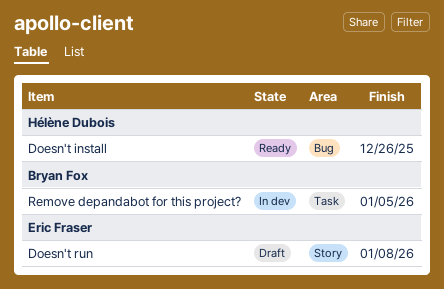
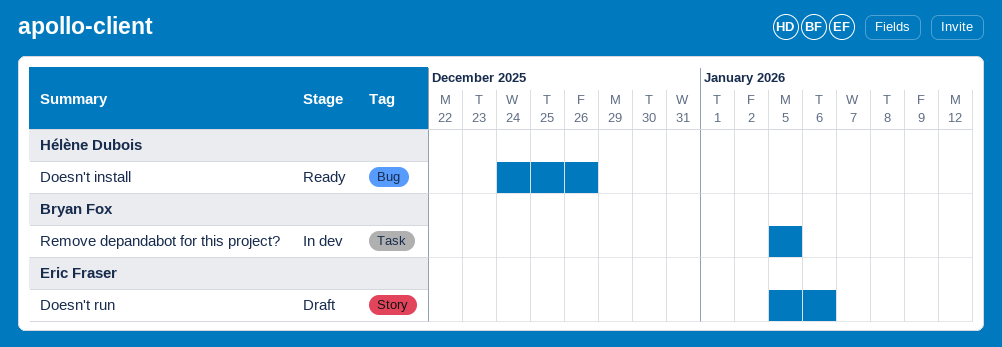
Doesn't run, due: Jan 8 -> Jan 6

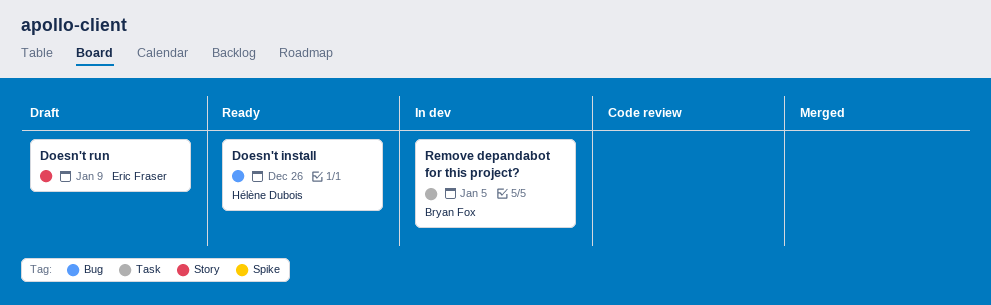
Doesn't run, due: Jan 6 -> Jan 9

